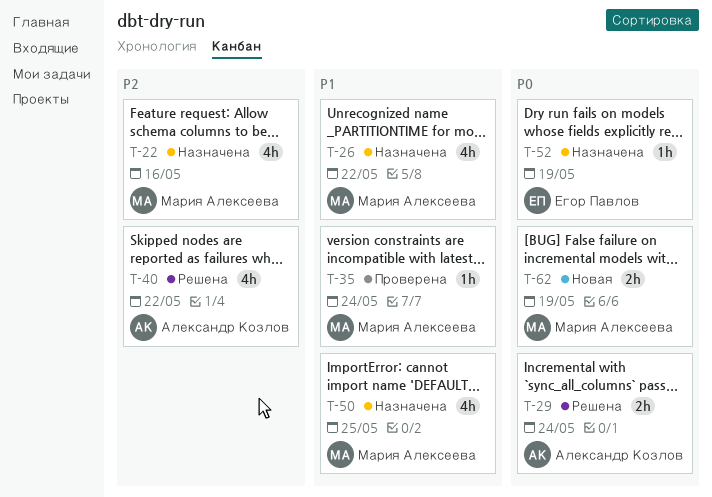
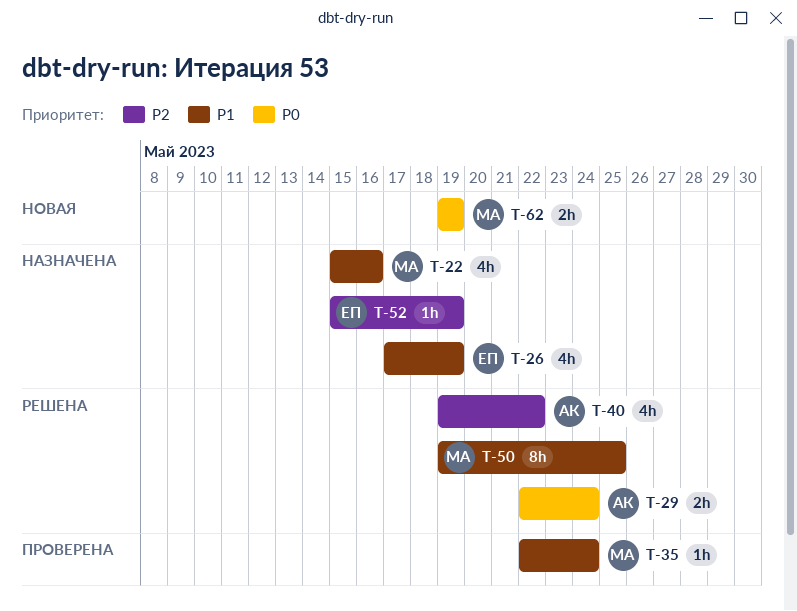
T-22, priority: P2 -> P1
T-26, owner: Мария Алексеева -> Егор Павлов
T-26, due: May 22 -> May 19
T-50, status: Назначена -> Решена
T-50, estimate: 4h -> 8h
T-52, priority: P0 -> P2

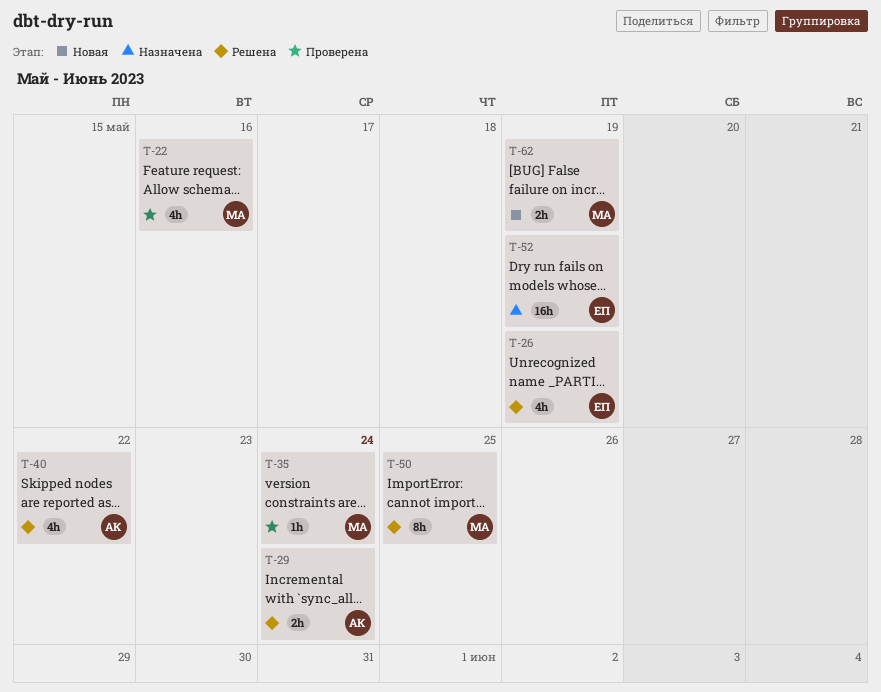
T-22, status: Назначена -> Проверена
T-26, status: Назначена -> Решена
T-52, estimate: 1h -> 16h

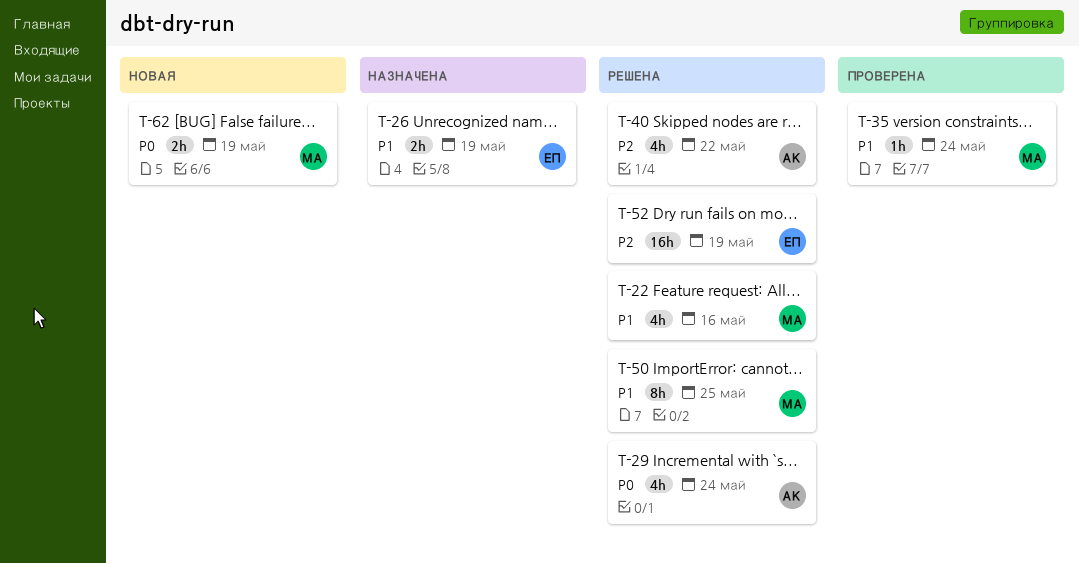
T-22, status: Проверена -> Решена
T-26, status: Решена -> Назначена
T-26, estimate: 4h -> 2h
T-29, estimate: 2h -> 4h
T-52, status: Назначена -> Решена

